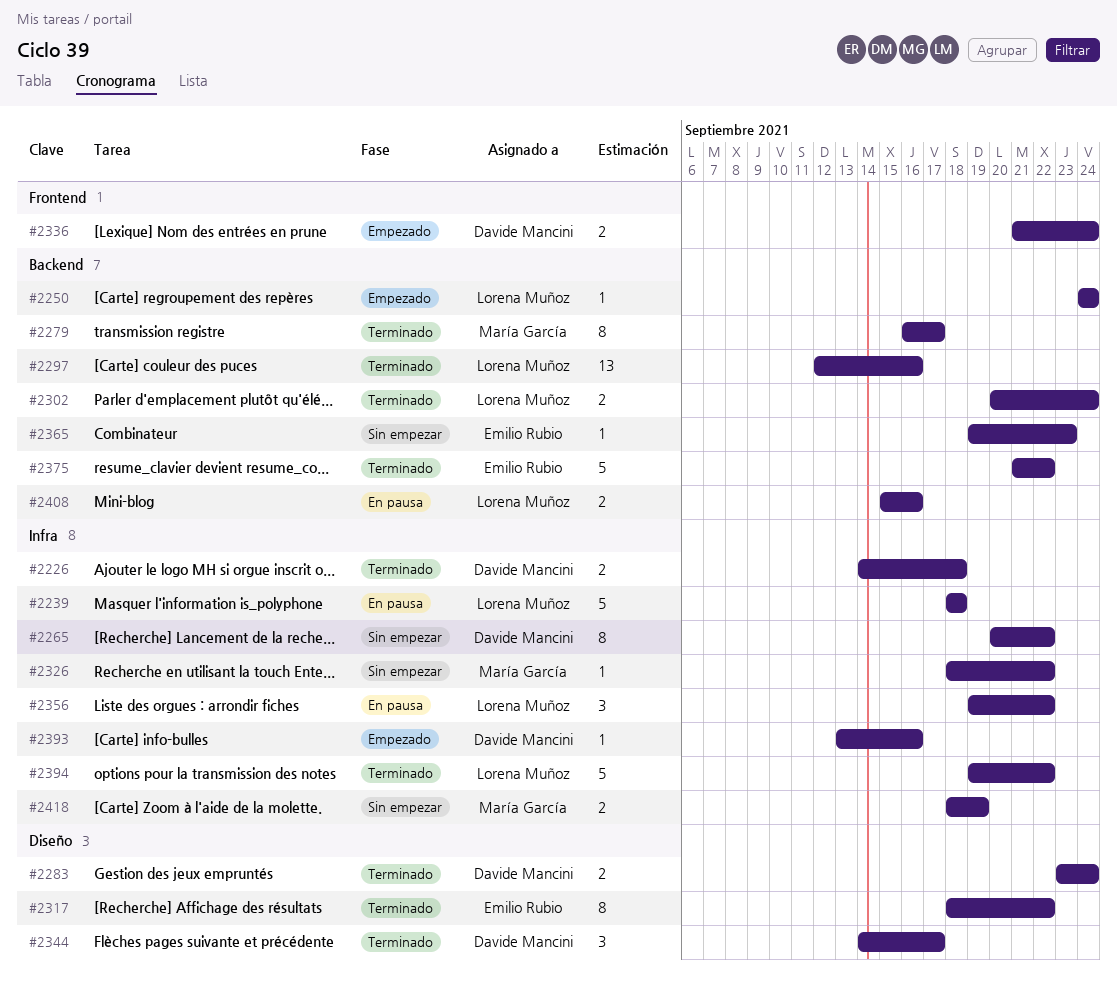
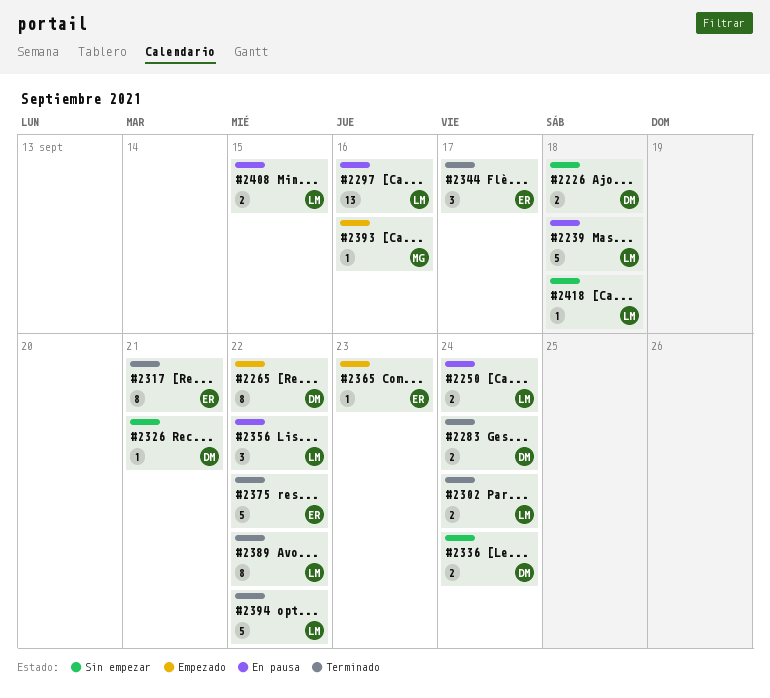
#2226, status: Terminado -> Sin empezar
#2250, status: Empezado -> En pausa
#2250, estimate: 1 -> 2
#2265, status: Sin empezar -> Empezado
#2279: present -> none
#2297, status: Terminado -> En pausa
#2317, due: Sep 22 -> Sep 21
#2326, owner: María García -> Davide Mancini
#2326, due: Sep 22 -> Sep 21
#2336, status: Empezado -> Sin empezar
#2344, owner: Davide Mancini -> Emilio Rubio
#2365, status: Sin empezar -> Empezado
#2389: none -> present
#2393, owner: Davide Mancini -> María García
#2408, due: Sep 16 -> Sep 15
#2418, owner: María García -> Lorena Muñoz
#2418, estimate: 2 -> 1
#2418, due: Sep 19 -> Sep 18

